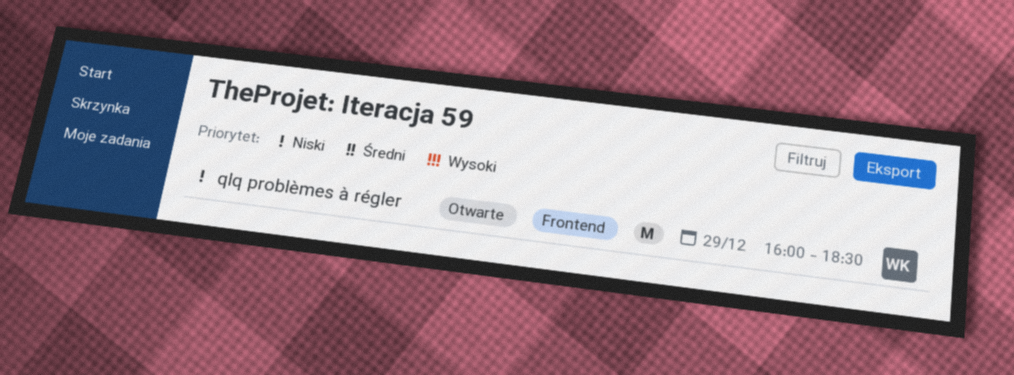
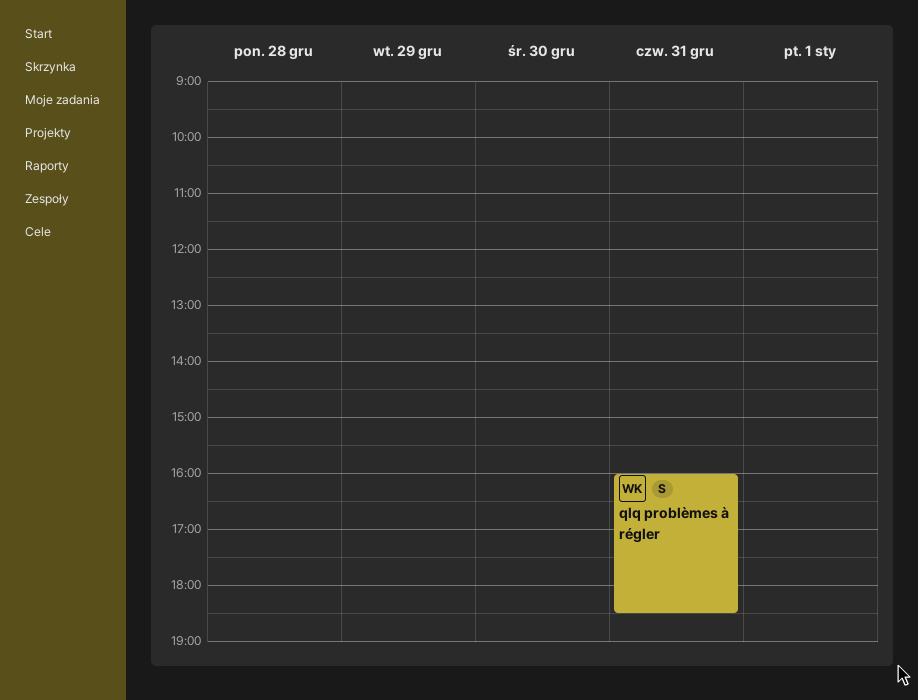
qlq problèmes à régler, estimate: M -> S
qlq problèmes à régler, day: Dec 29 -> Dec 31

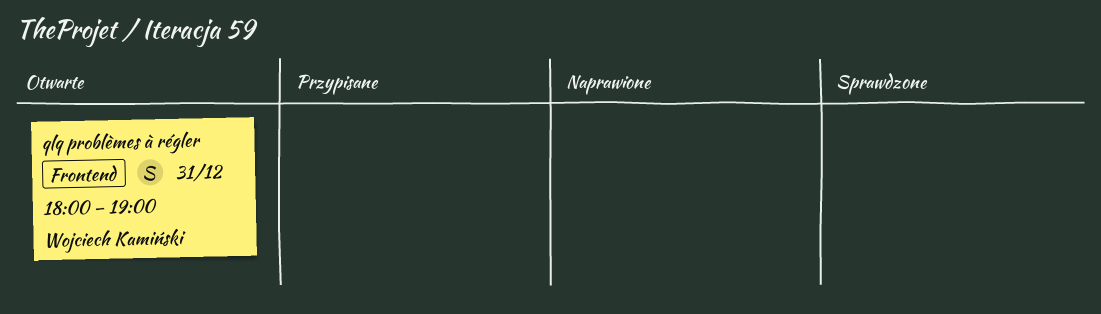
qlq problèmes à régler, begins: 16:00 -> 18:00
qlq problèmes à régler, ends: 18:30 -> 19:00

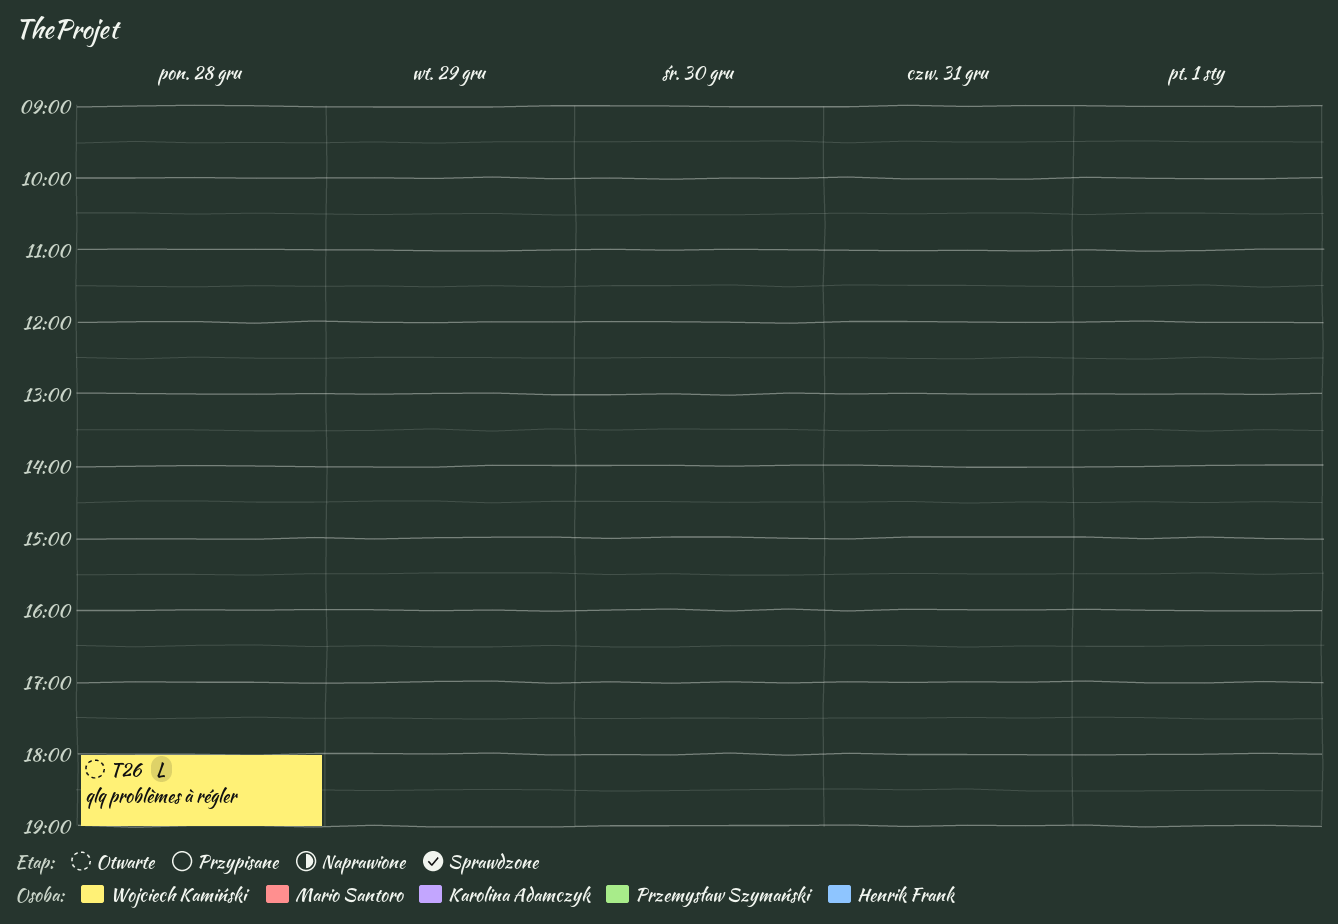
qlq problèmes à régler, estimate: S -> L
qlq problèmes à régler, day: Dec 31 -> Dec 28

